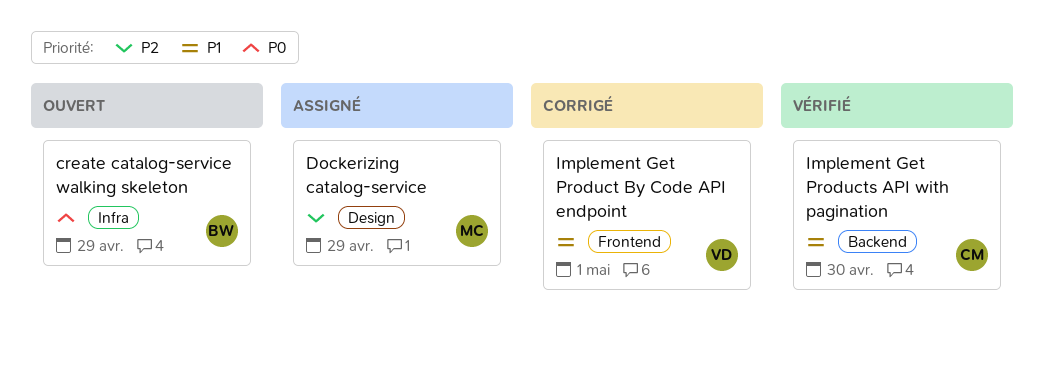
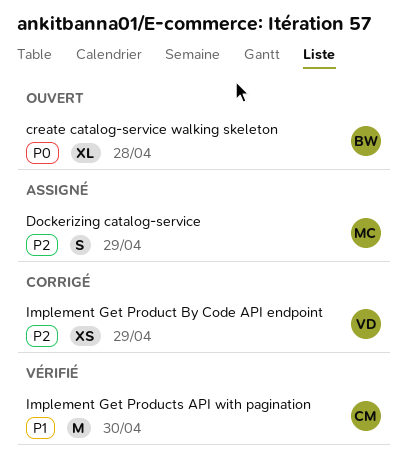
create catalog-service walking skeleton, due: Apr 29 -> Apr 28
Implement Get Product By Code API endpoint, priority: P1 -> P2
Implement Get Product By Code API endpoint, due: May 1 -> Apr 29

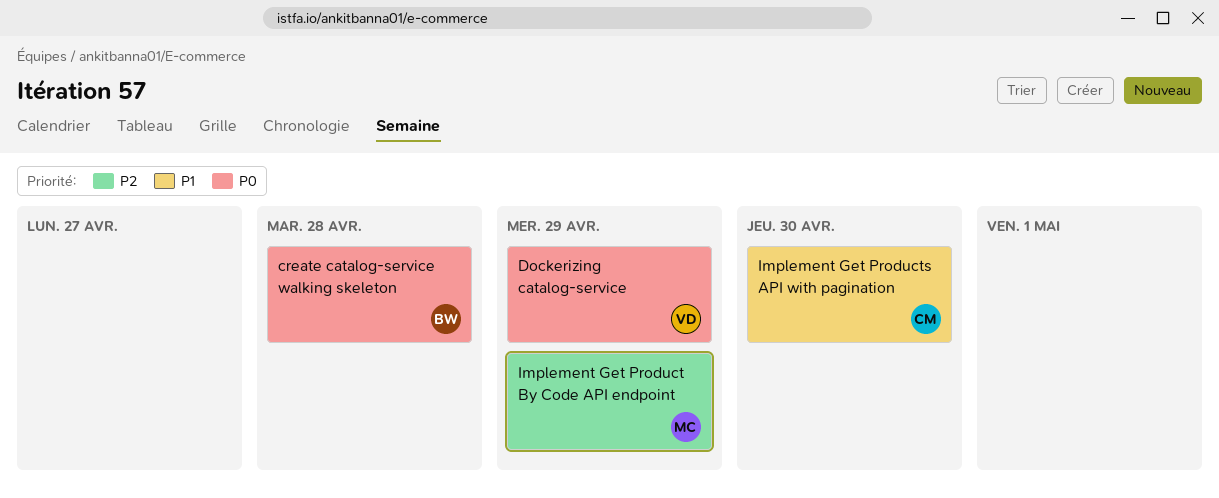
Dockerizing catalog-service, owner: MC -> VD
Dockerizing catalog-service, priority: P2 -> P0
Implement Get Product By Code API endpoint, owner: VD -> MC

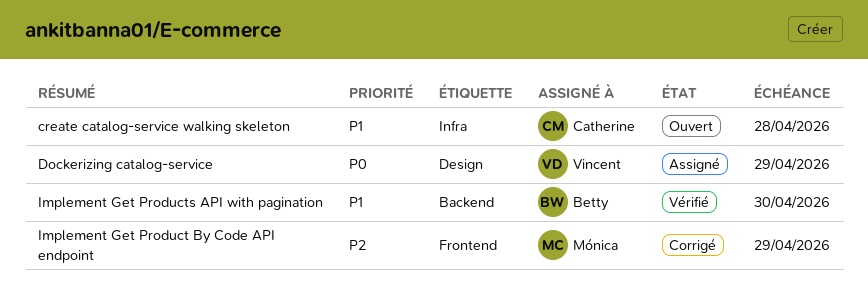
create catalog-service walking skeleton, owner: Betty -> Catherine
create catalog-service walking skeleton, priority: P0 -> P1
Implement Get Products API with pagination, owner: Catherine -> Betty

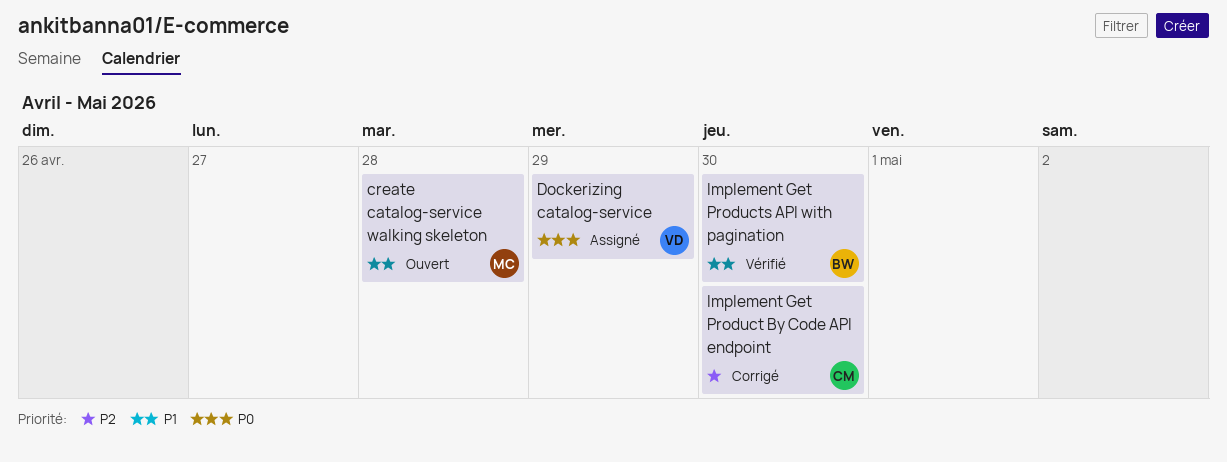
create catalog-service walking skeleton, owner: Catherine -> Mónica
Implement Get Product By Code API endpoint, owner: Mónica -> Catherine
Implement Get Product By Code API endpoint, due: Apr 29 -> Apr 30

